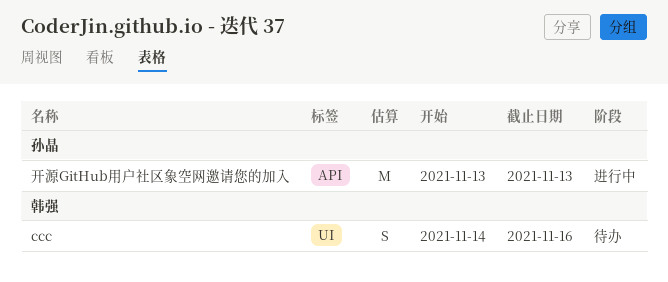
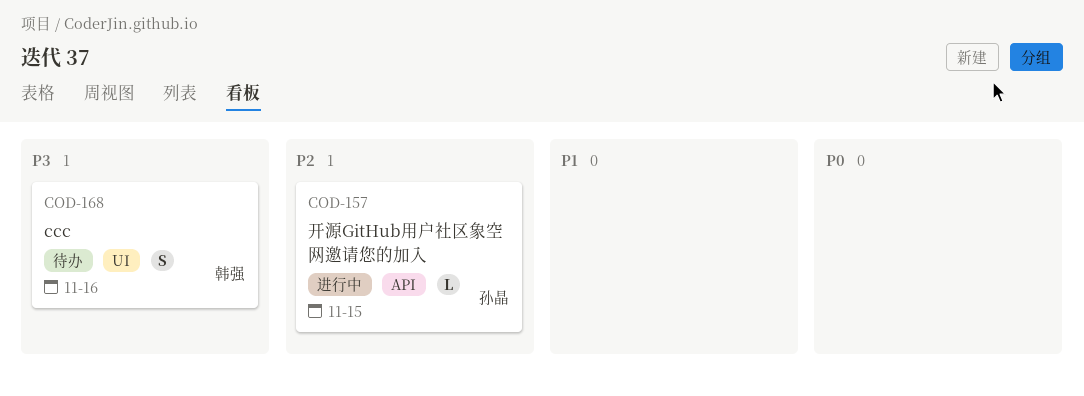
开源GitHub用户社区象空网邀请您的加入, estimate: M -> L
开源GitHub用户社区象空网邀请您的加入, due: Nov 13 -> Nov 15

